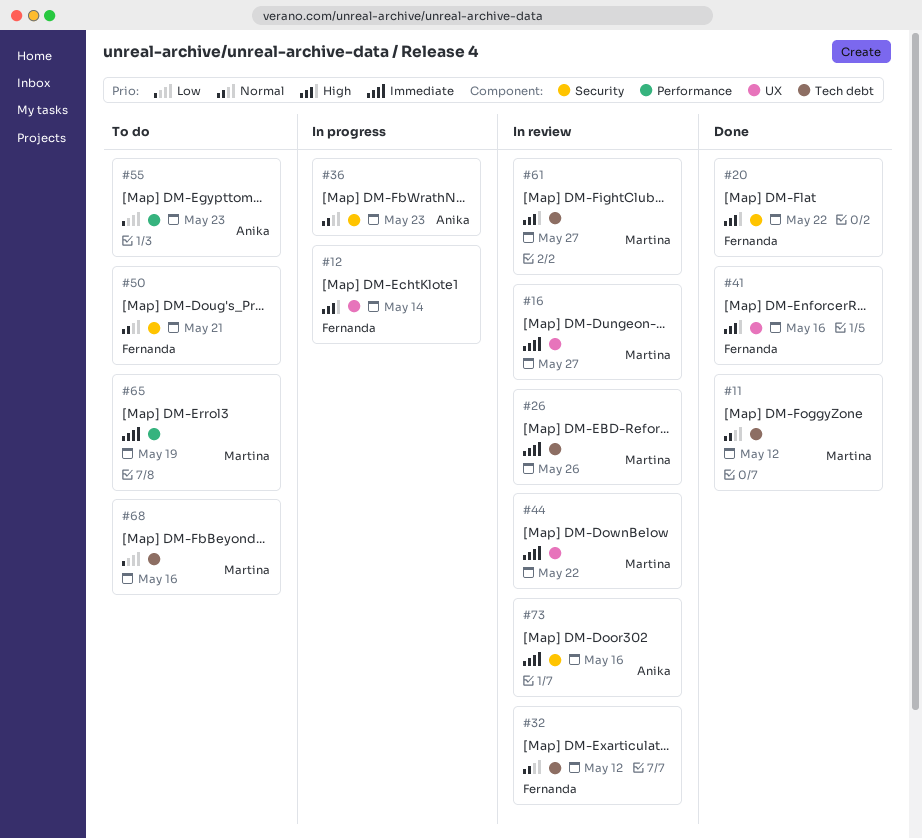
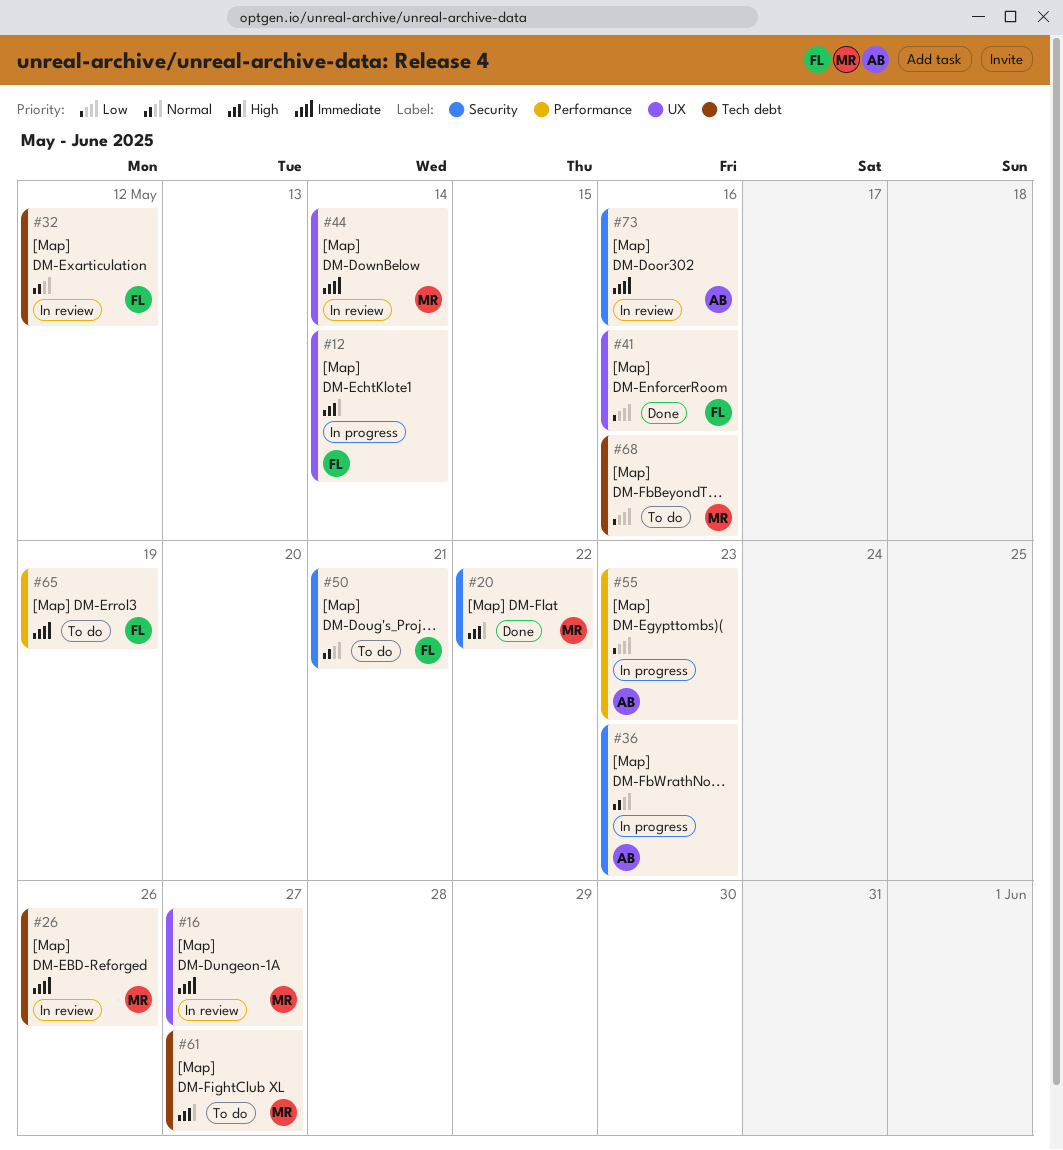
#11: present -> none
#20, owner: Fernanda -> Martina
#41, priority: High -> Low
#44, due: May 22 -> May 14
#55, status: To do -> In progress
#61, status: In review -> To do
#65, owner: Martina -> Fernanda

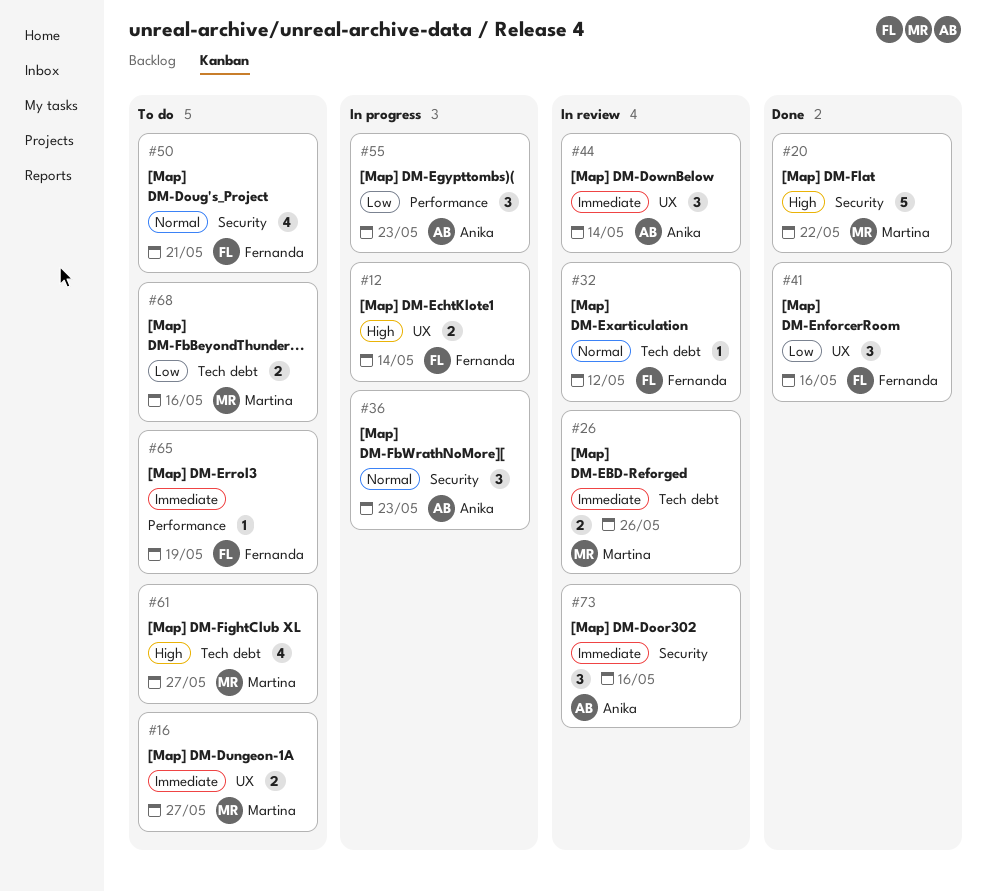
#16, status: In review -> To do
#44, owner: Martina -> Anika

